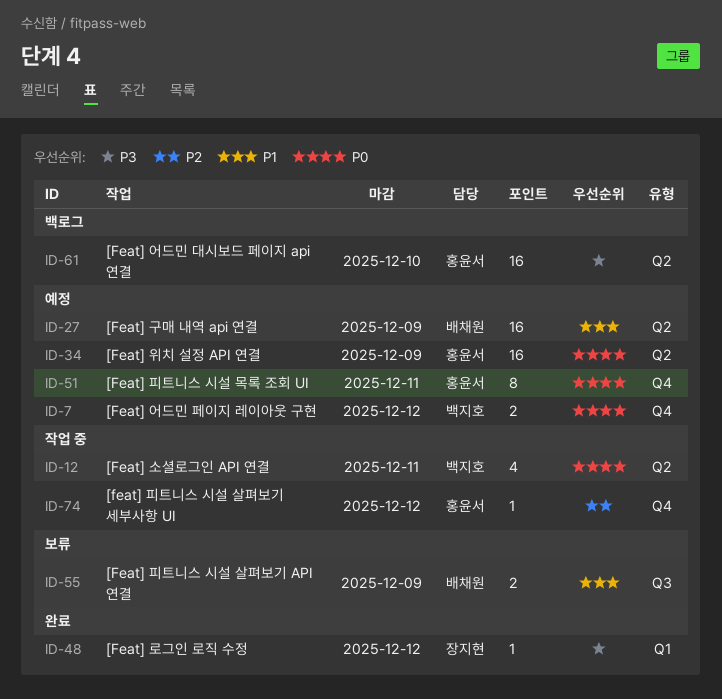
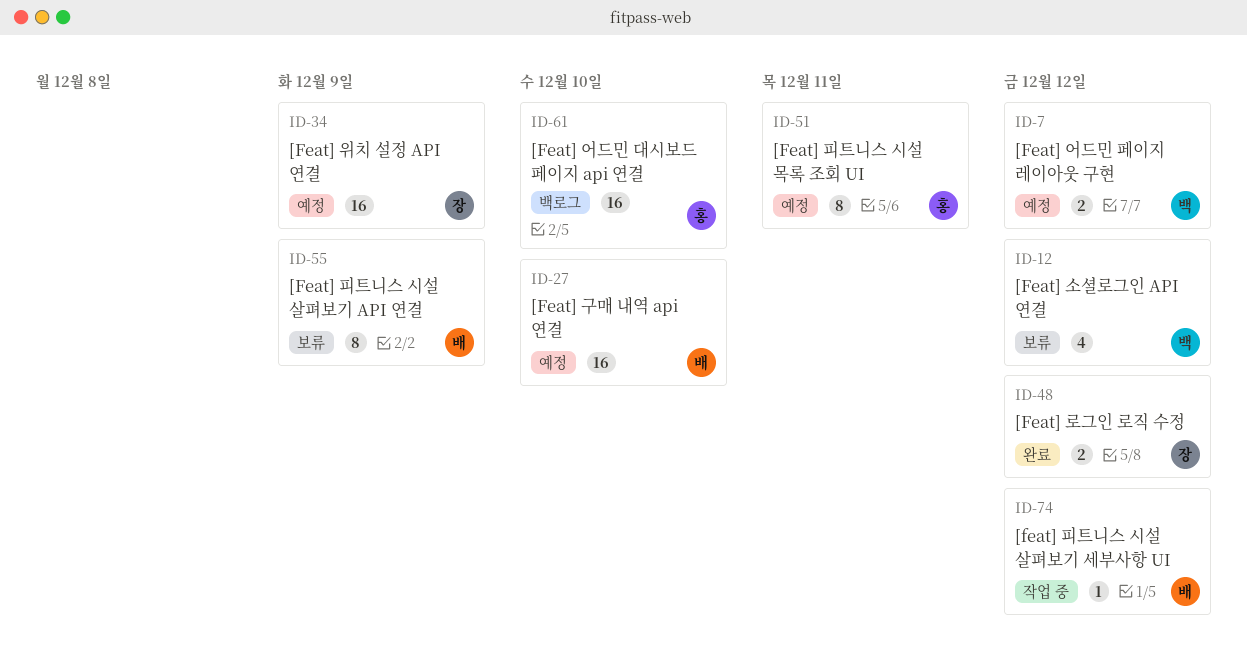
ID-12, status: 작업 중 -> 보류
ID-12, due: Dec 11 -> Dec 12
ID-27, due: Dec 9 -> Dec 10
ID-34, owner: 홍윤서 -> 장지현
ID-48, estimate: 1 -> 2
ID-55, estimate: 2 -> 8
ID-74, owner: 홍윤서 -> 배채원

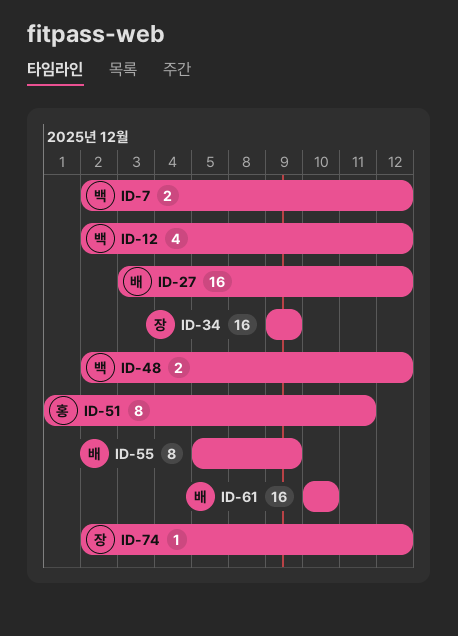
ID-27, due: Dec 10 -> Dec 12
ID-48, owner: 장 -> 백
ID-61, owner: 홍 -> 배
ID-74, owner: 배 -> 장

